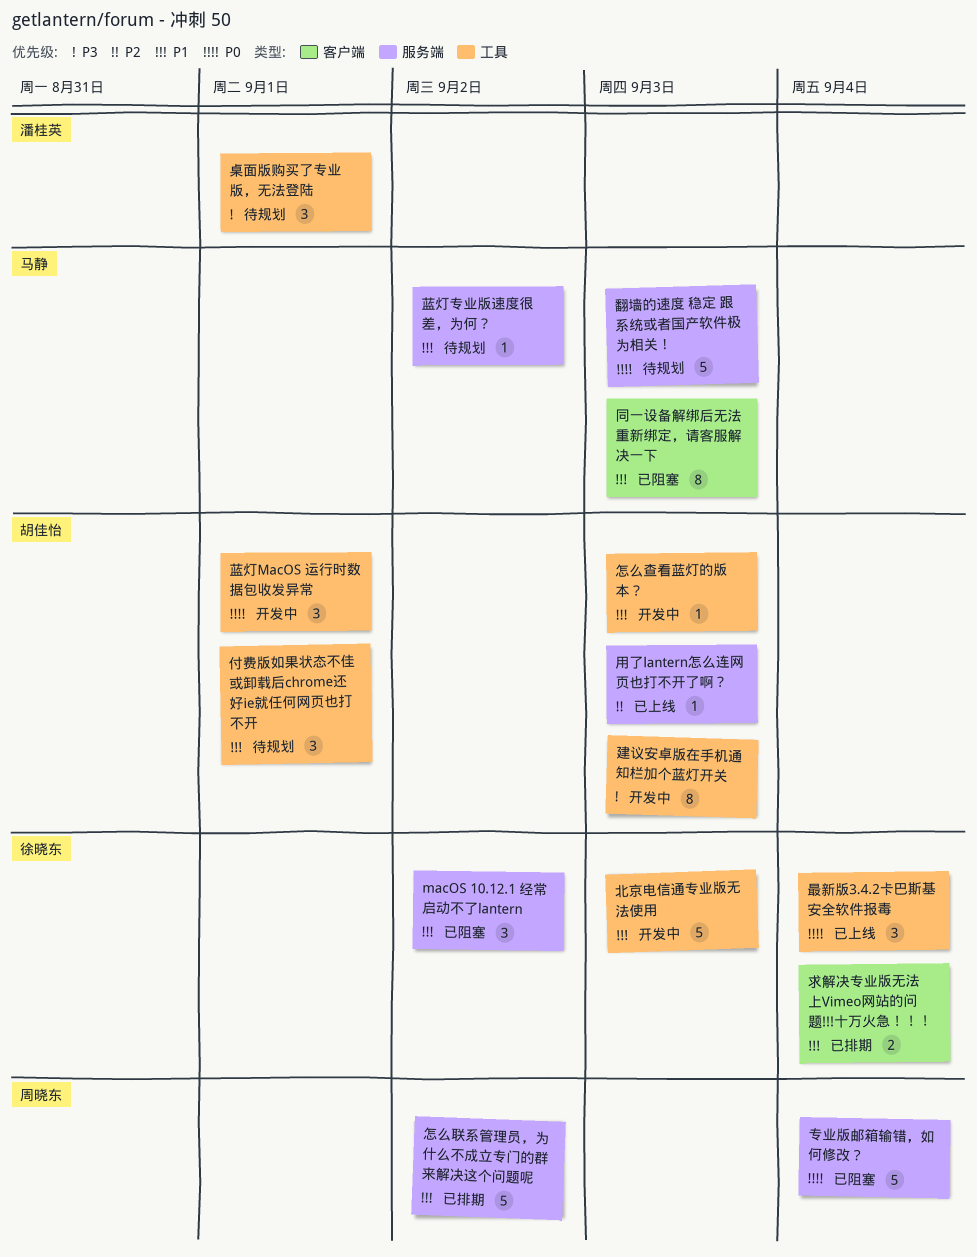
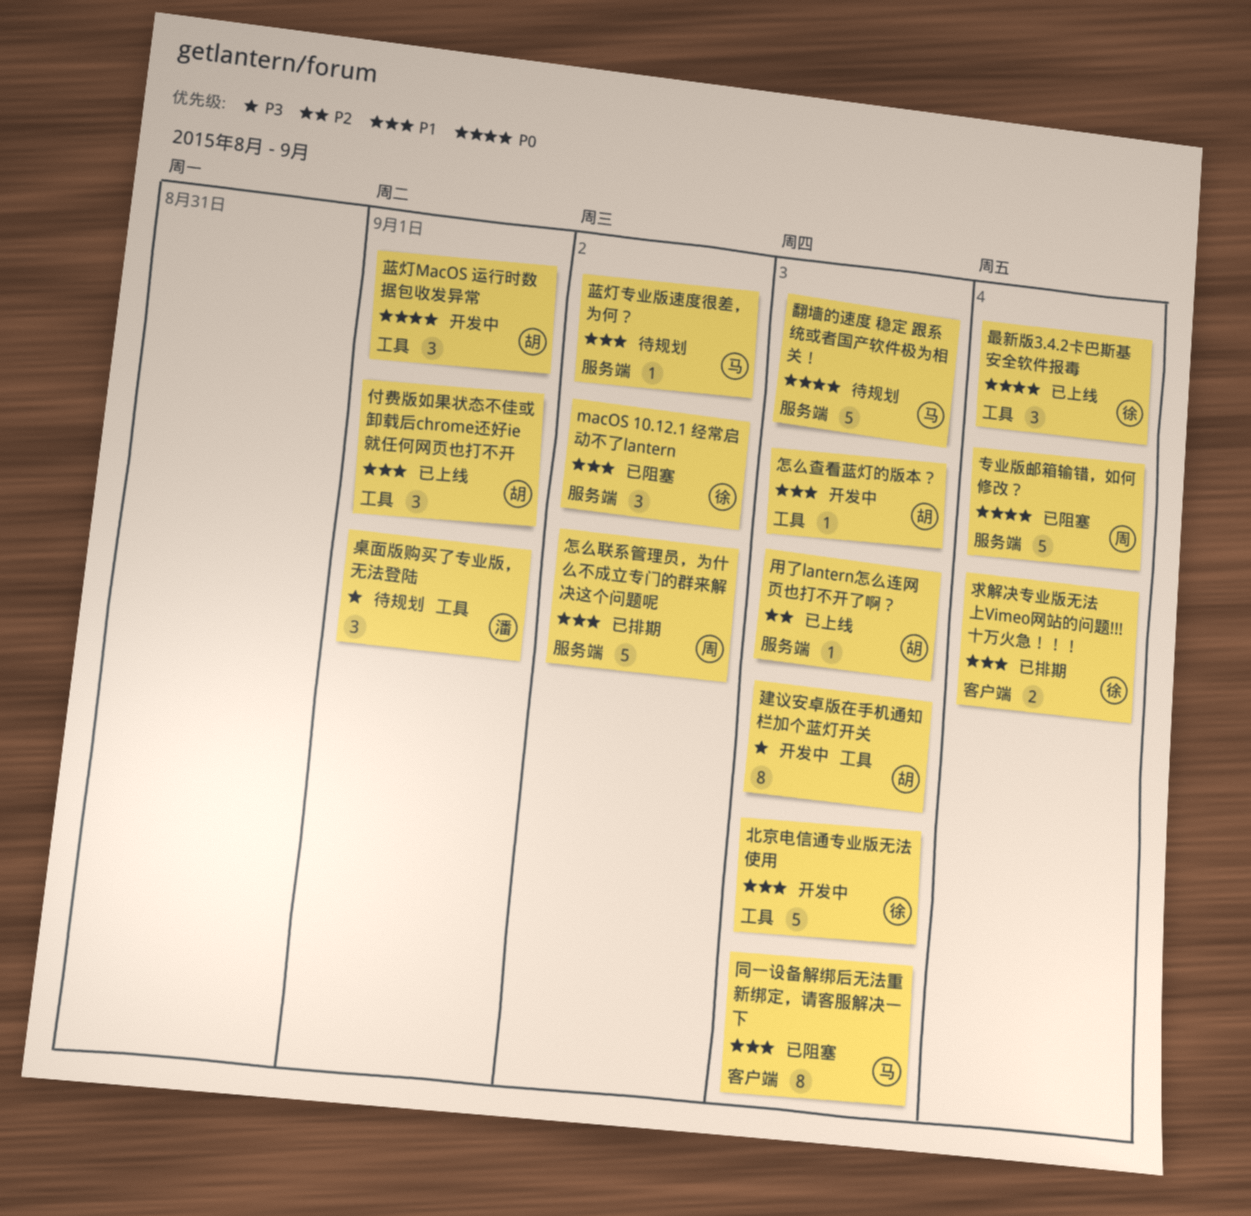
付费版如果状态不佳或卸载后chrome还好ie就任何网页也打不开, status: 待规划 -> 已上线

